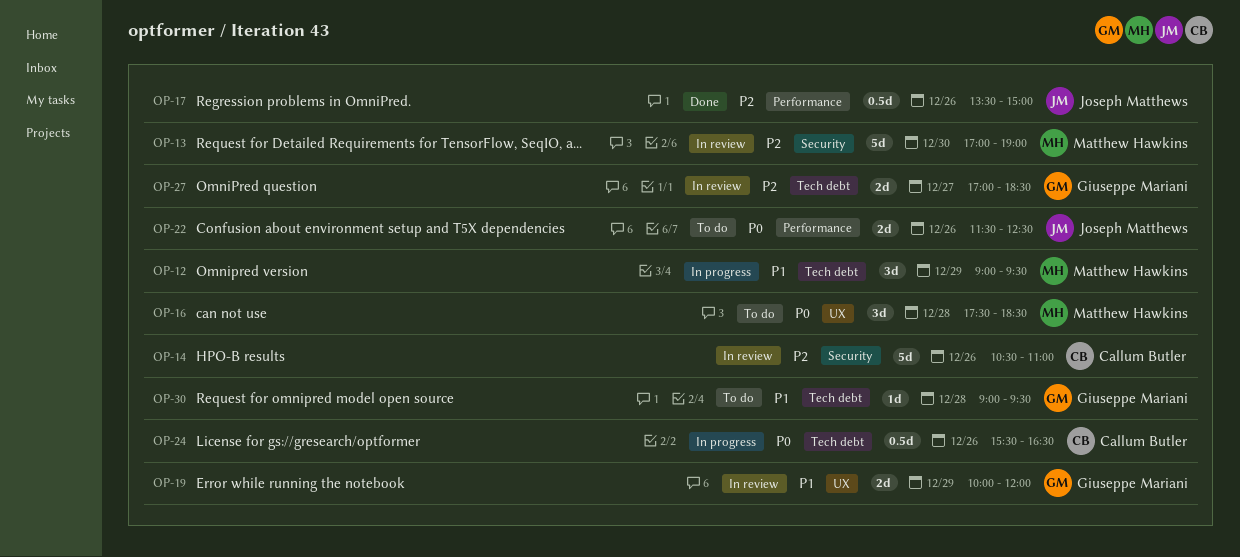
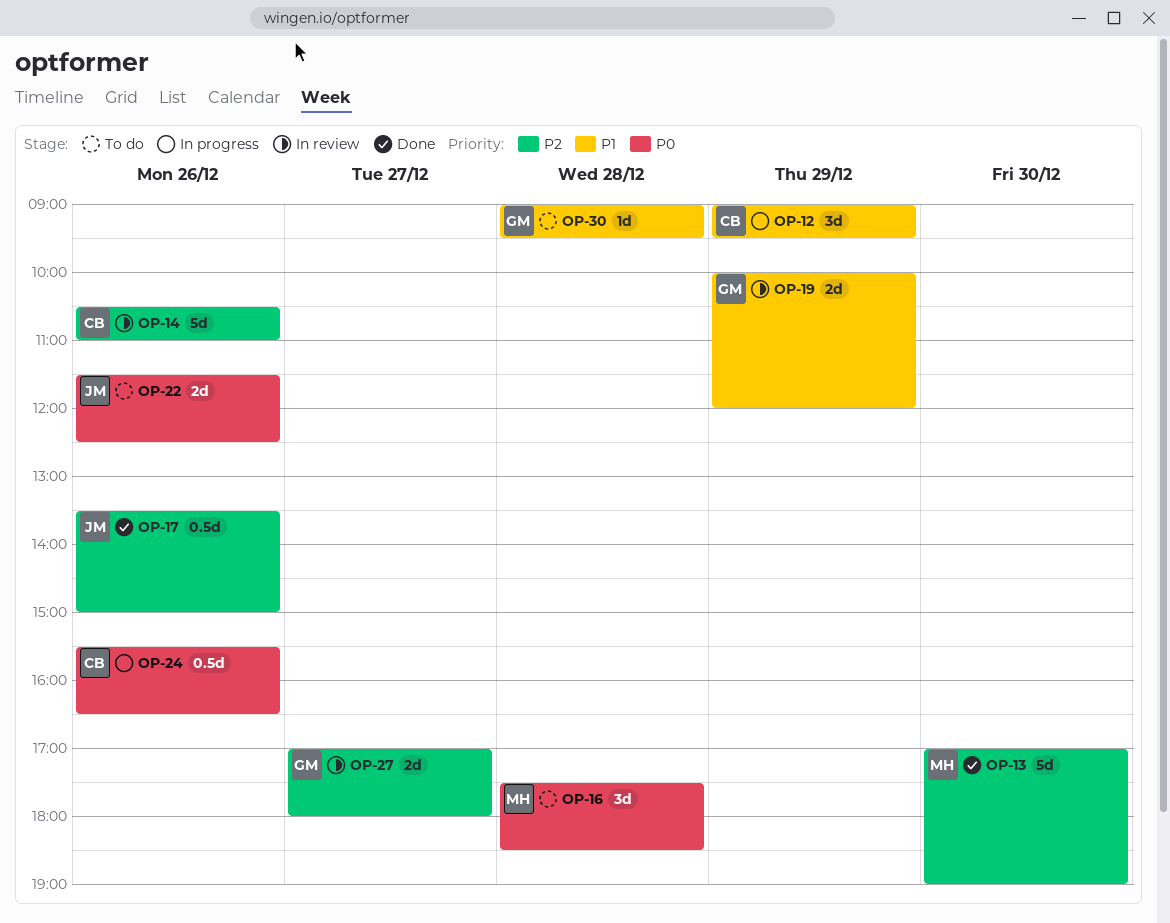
OP-12, owner: Matthew Hawkins -> Callum Butler
OP-13, status: In review -> Done
OP-27, ends: 18:30 -> 18:00

